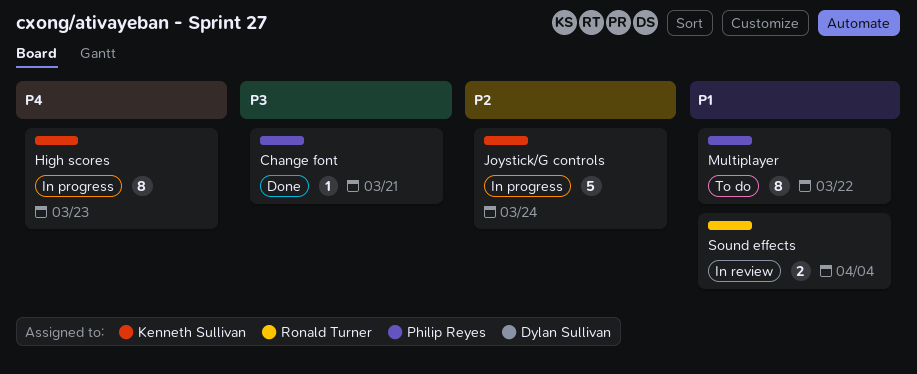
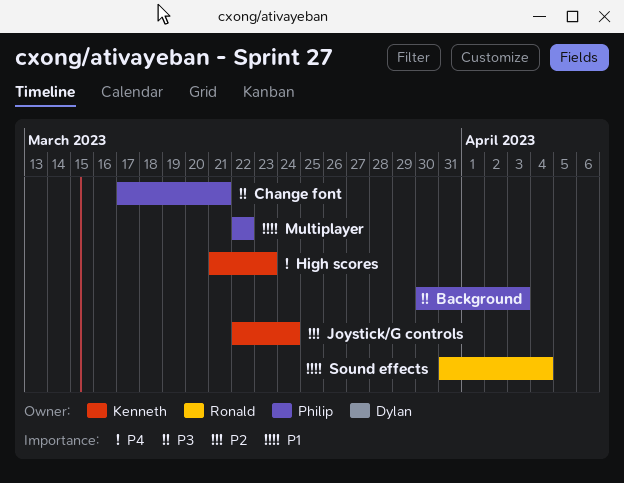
Background: none -> present

